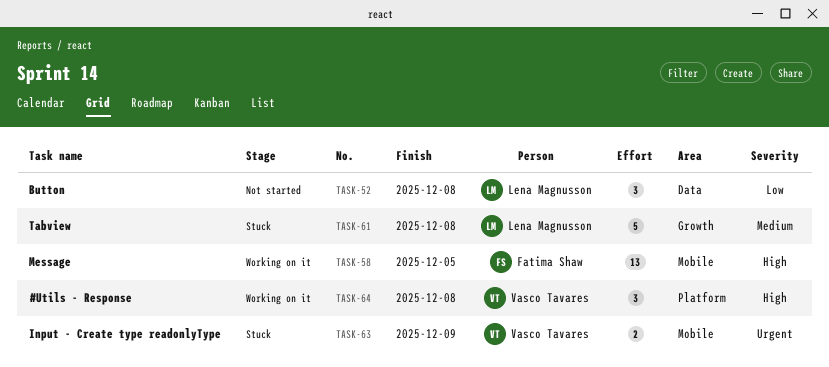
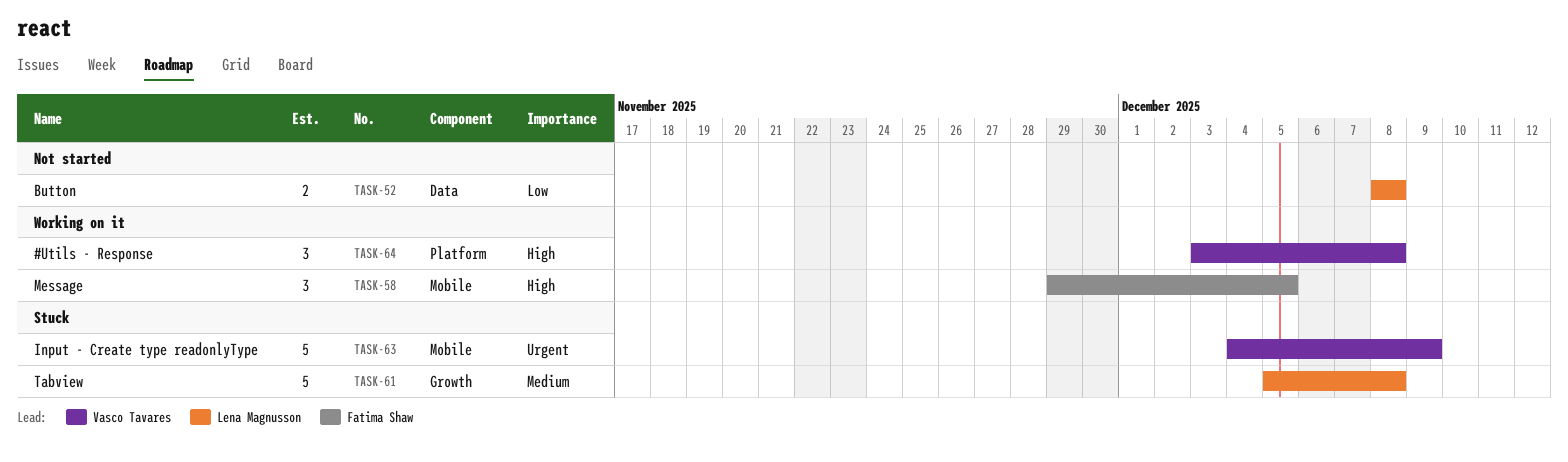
TASK-52, estimate: 3 -> 2
TASK-58, estimate: 13 -> 3
TASK-63, estimate: 2 -> 5

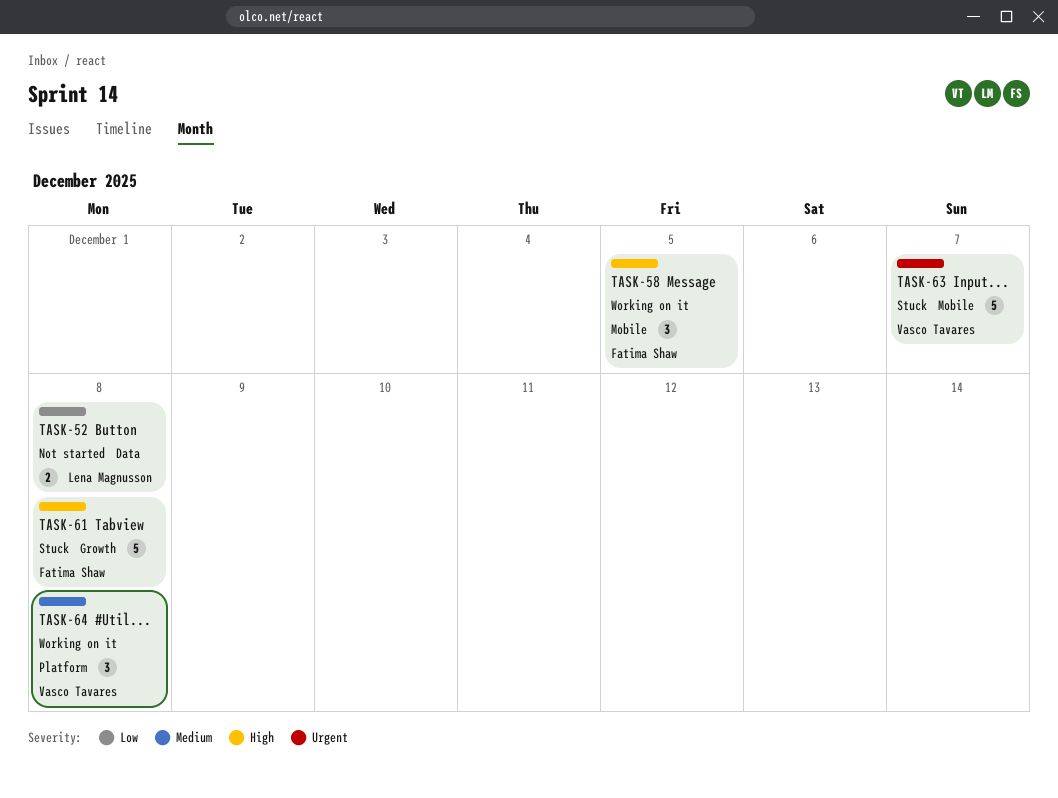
TASK-61, owner: Lena Magnusson -> Fatima Shaw
TASK-61, priority: Medium -> High
TASK-63, due: Dec 9 -> Dec 7
TASK-64, priority: High -> Medium

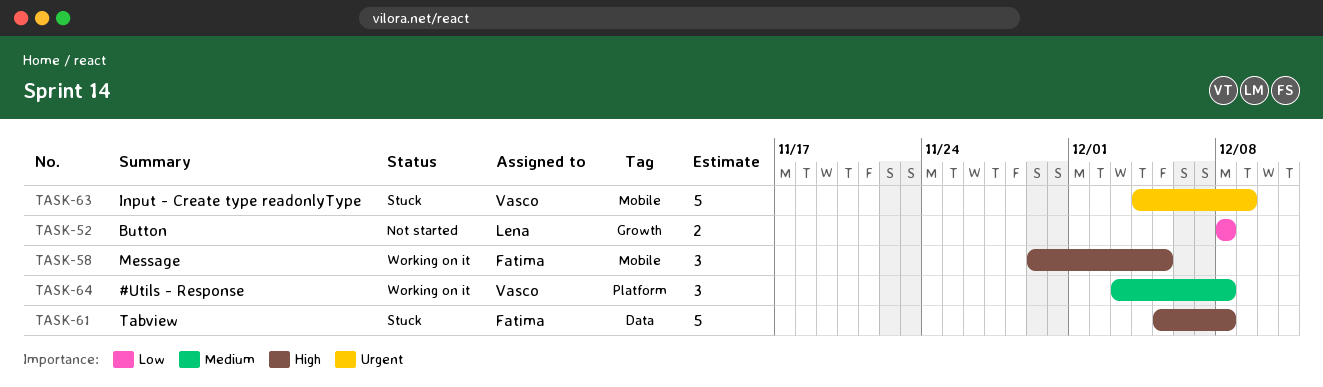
TASK-52, label: Data -> Growth
TASK-61, label: Growth -> Data
TASK-63, due: Dec 7 -> Dec 9

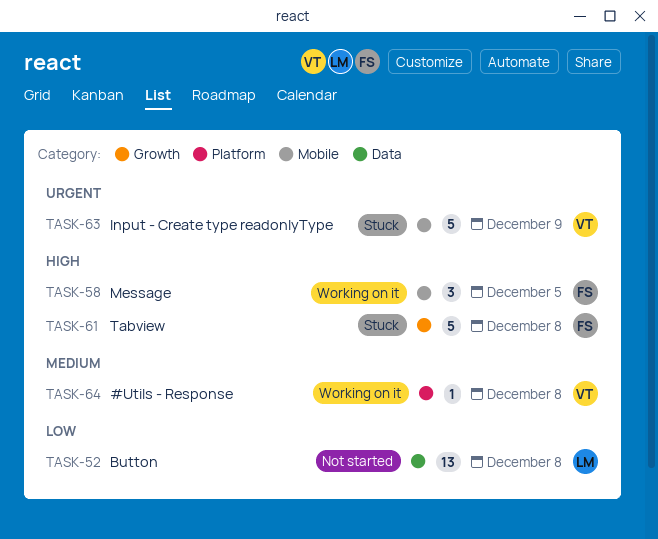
TASK-52, label: Growth -> Data
TASK-52, estimate: 2 -> 13
TASK-61, label: Data -> Growth
TASK-64, estimate: 3 -> 1

